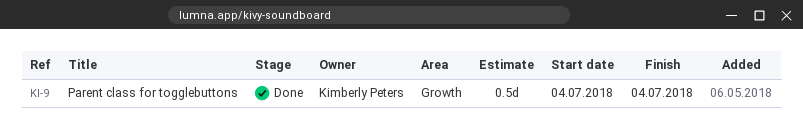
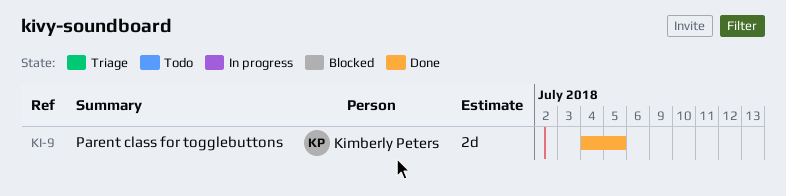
KI-9, estimate: 0.5d -> 2d
KI-9, due: Jul 4 -> Jul 5

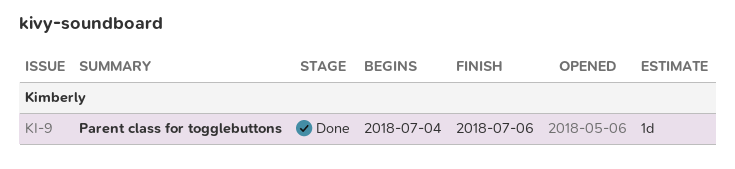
KI-9, estimate: 2d -> 1d
KI-9, due: Jul 5 -> Jul 6

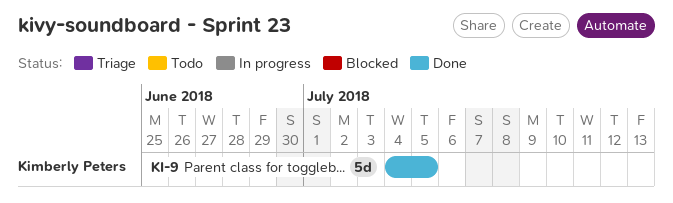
KI-9, estimate: 1d -> 5d
KI-9, due: Jul 6 -> Jul 5

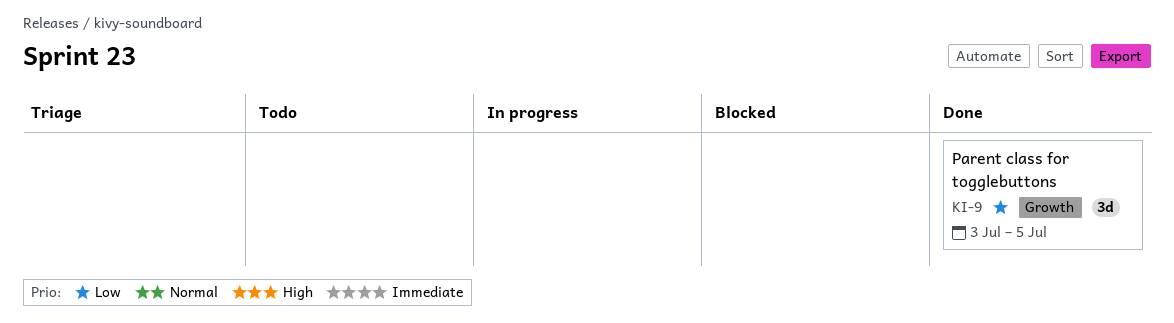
KI-9, estimate: 5d -> 3d
KI-9, start: Jul 4 -> Jul 3

